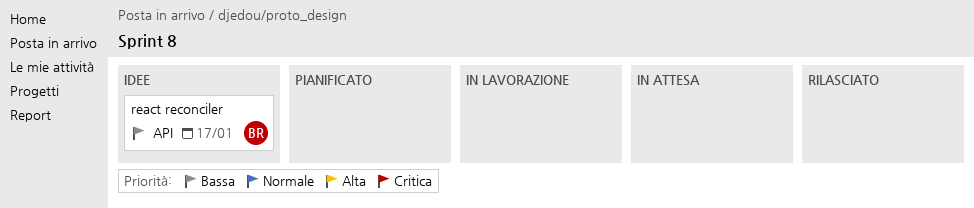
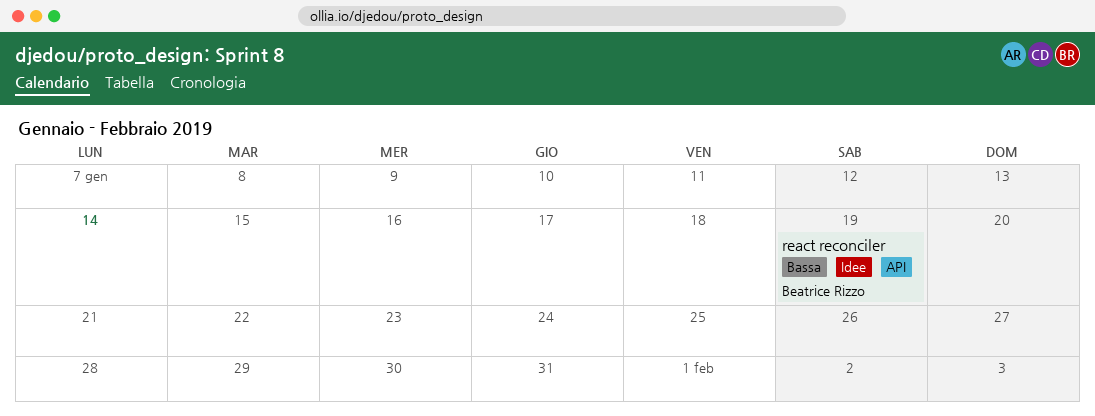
react reconciler, due: Jan 17 -> Jan 19

